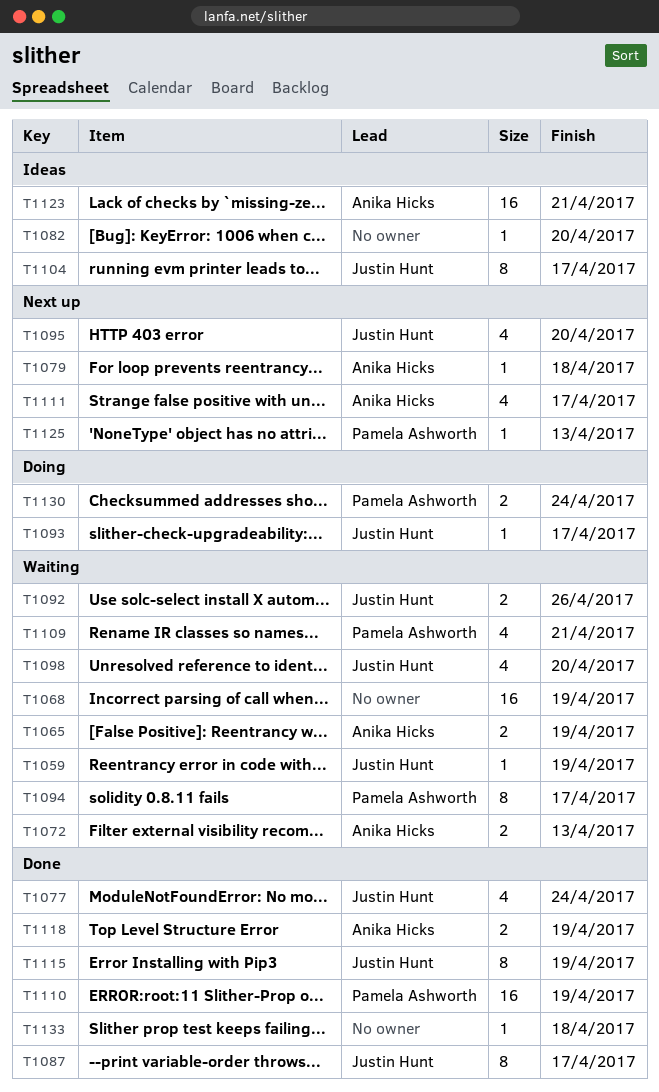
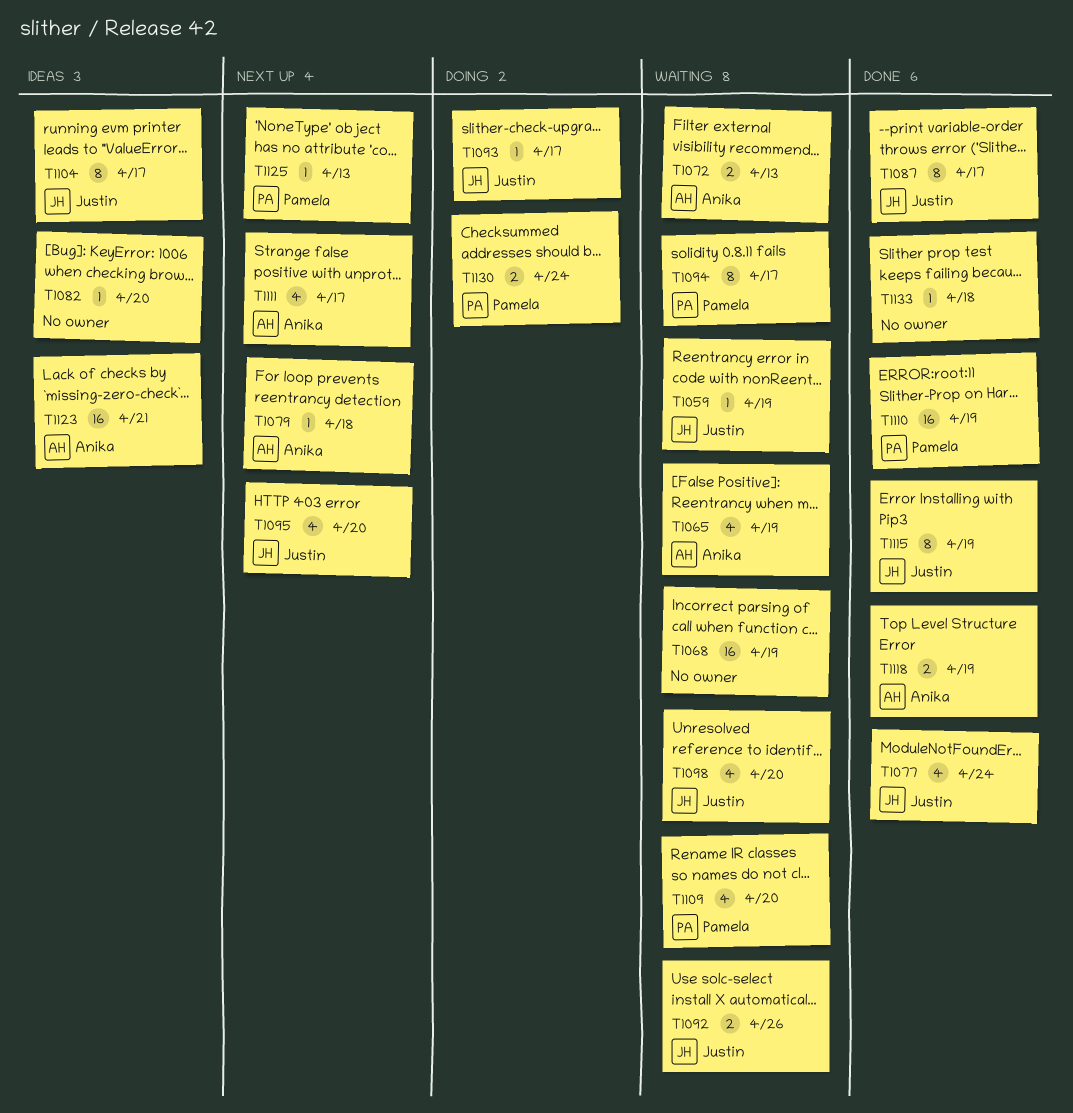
T1065, estimate: 2 -> 4
T1109, due: Apr 21 -> Apr 20

